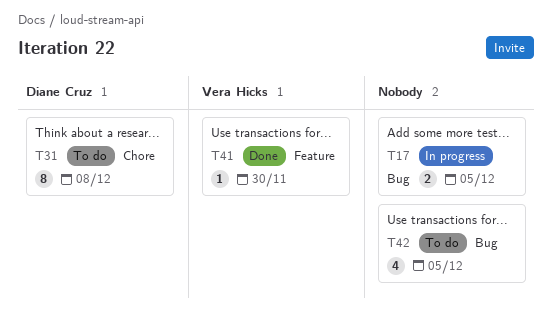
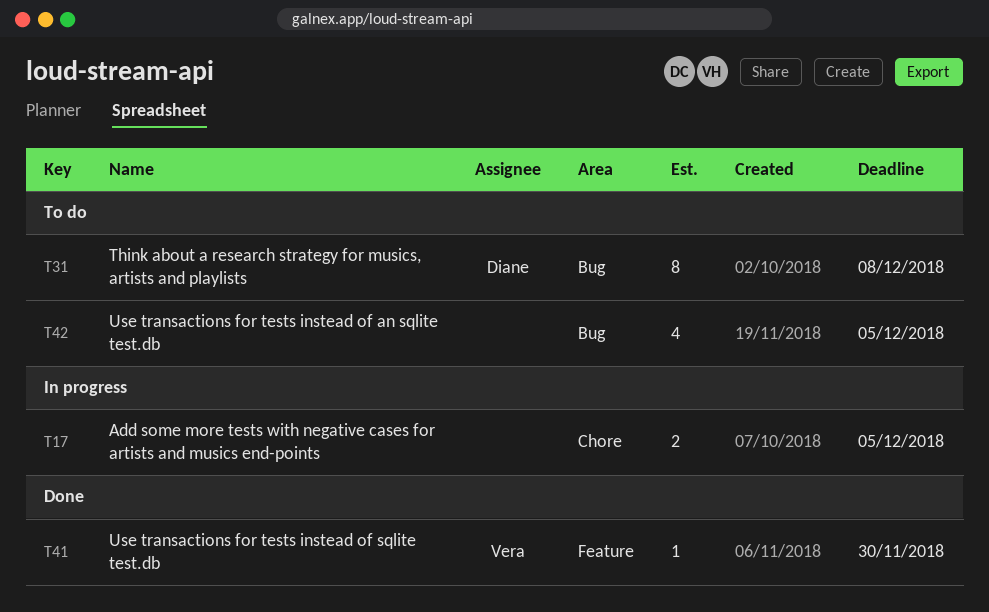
T17, label: Bug -> Chore
T31, label: Chore -> Bug

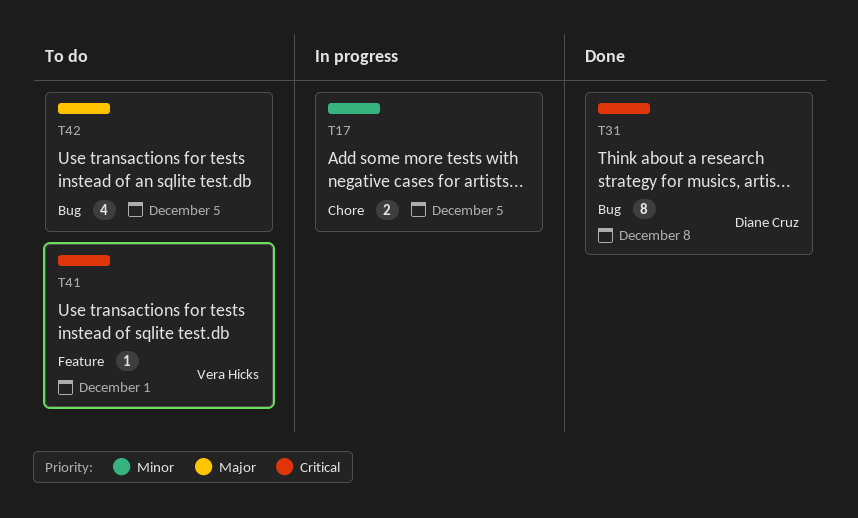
T31, status: To do -> Done
T41, status: Done -> To do
T41, due: Nov 30 -> Dec 1

